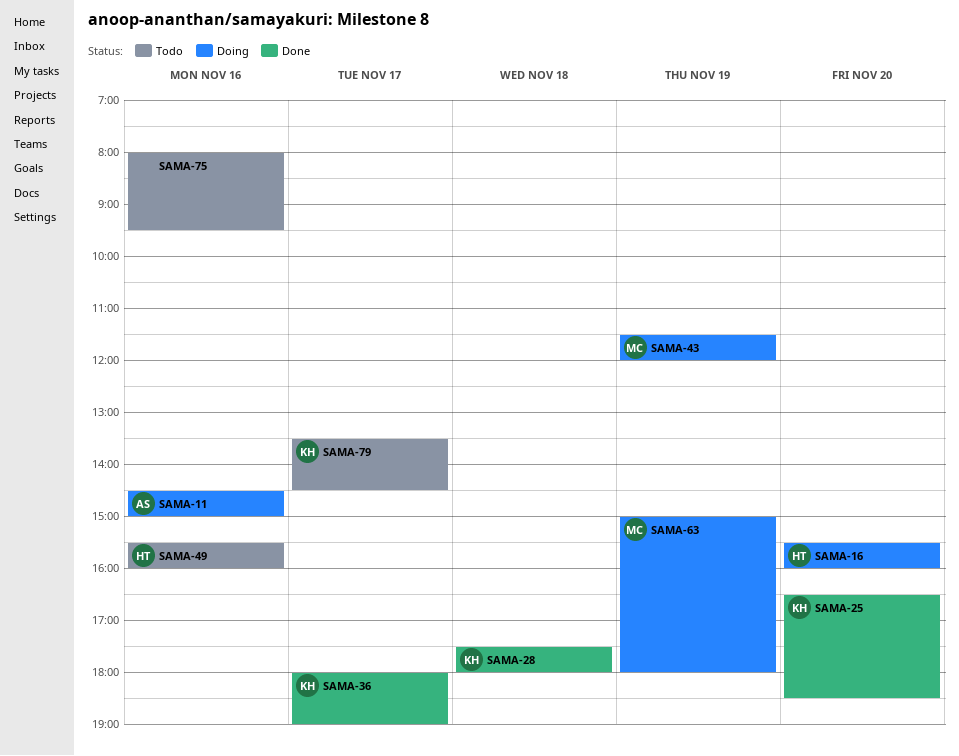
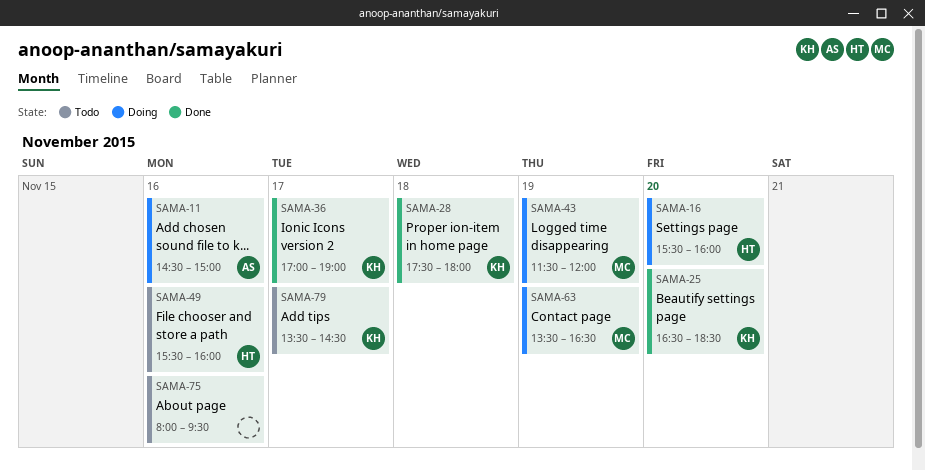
SAMA-36, begins: 18:00 -> 17:00
SAMA-63, begins: 15:00 -> 13:30
SAMA-63, ends: 18:00 -> 16:30

